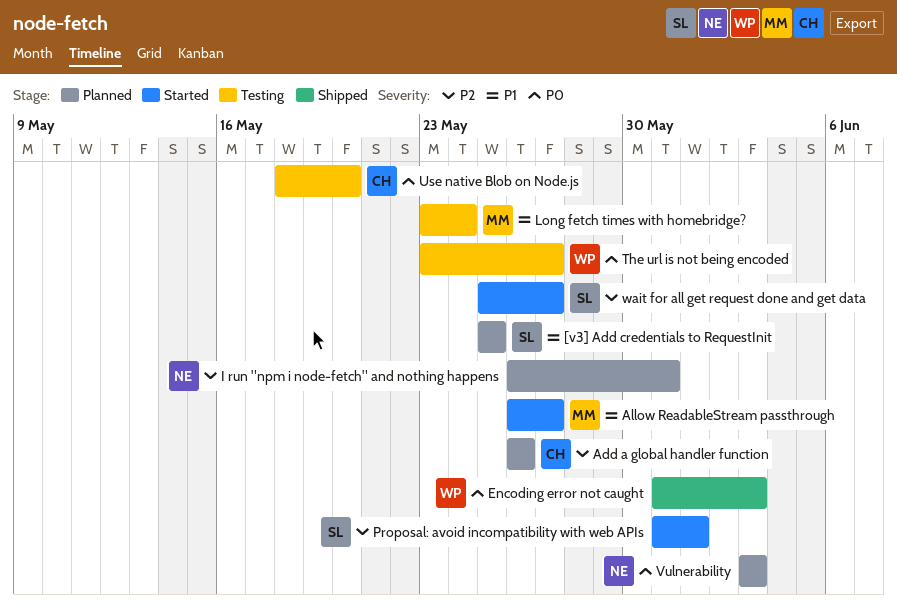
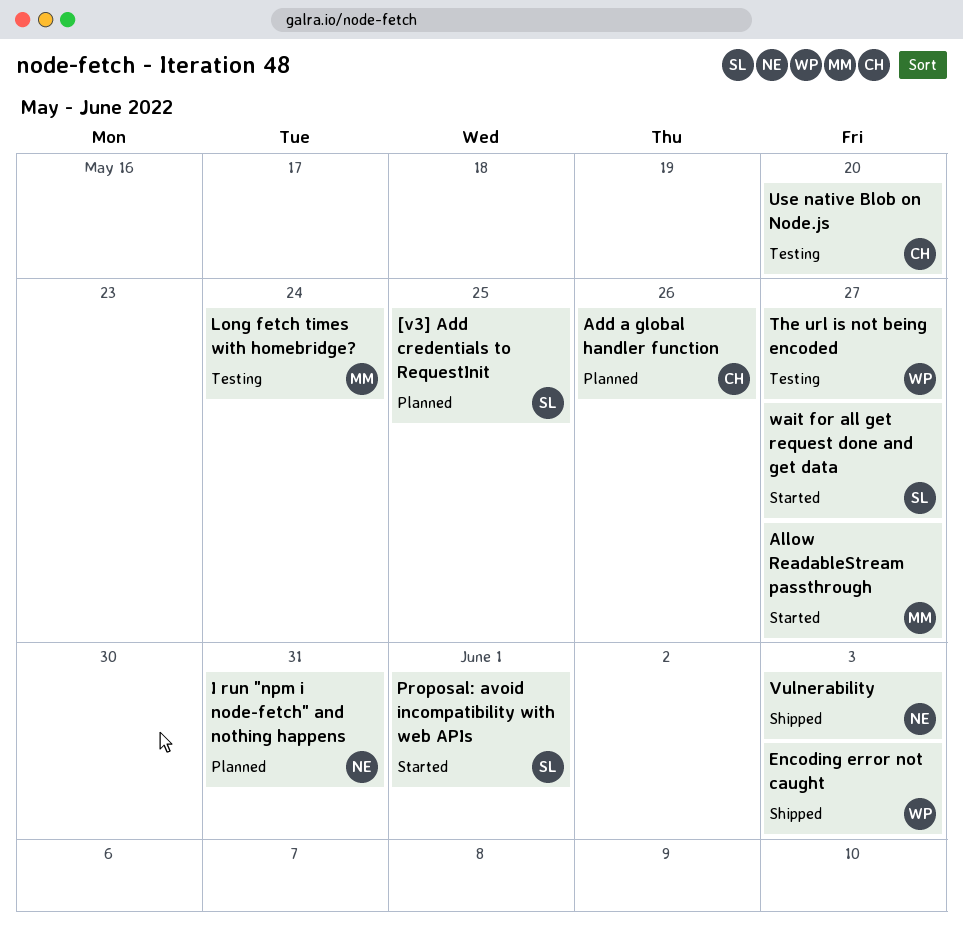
Vulnerability, status: Planned -> Shipped

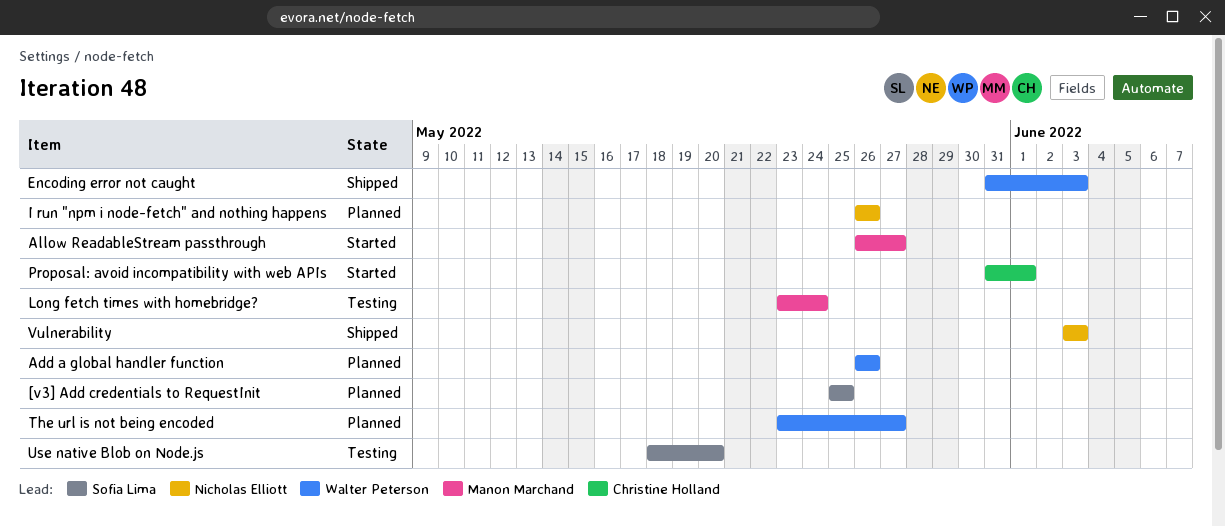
Add a global handler function, owner: Christine Holland -> Walter Peterson
I run "npm i node-fetch" and nothing happens, due: May 31 -> May 26
Proposal: avoid incompatibility with web APIs, owner: Sofia Lima -> Christine Holland
The url is not being encoded, status: Testing -> Planned
Use native Blob on Node.js, owner: Christine Holland -> Sofia Lima
wait for all get request done and get data: present -> none

